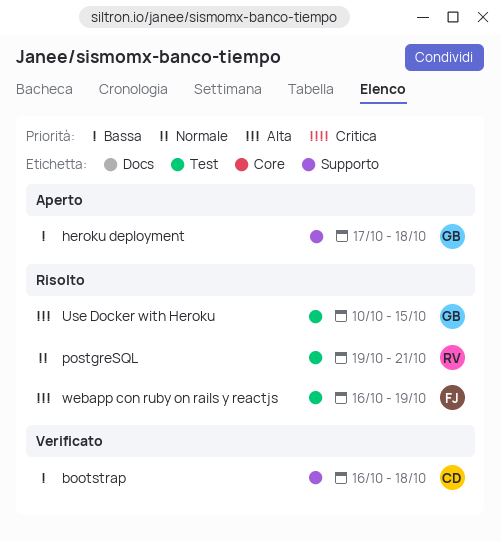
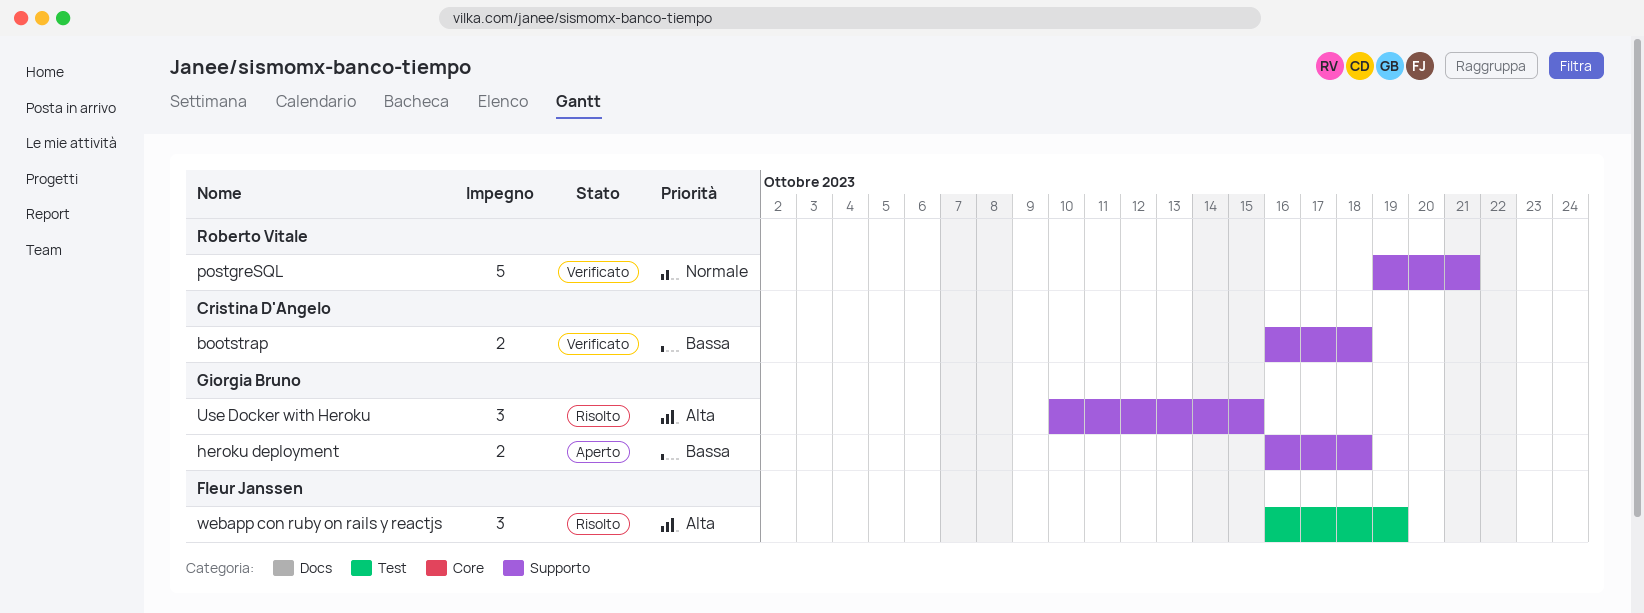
heroku deployment, start: Oct 17 -> Oct 16
postgreSQL, status: Risolto -> Verificato
postgreSQL, label: Test -> Supporto
Use Docker with Heroku, label: Test -> Supporto

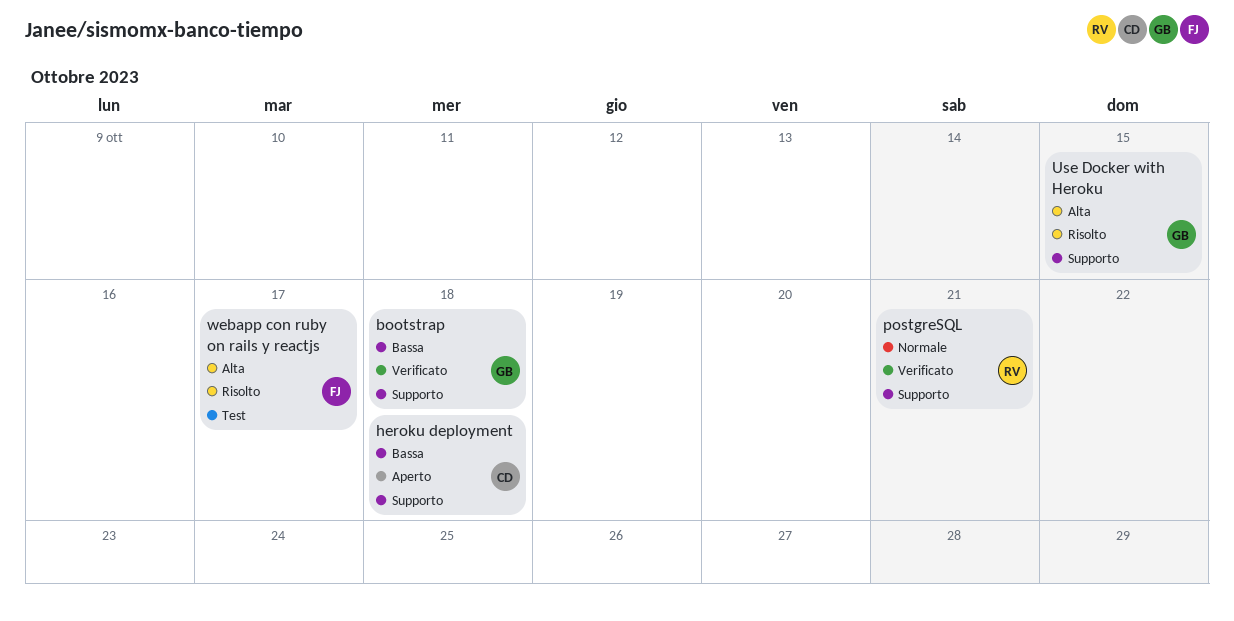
bootstrap, owner: Cristina D'Angelo -> Giorgia Bruno
heroku deployment, owner: Giorgia Bruno -> Cristina D'Angelo
webapp con ruby on rails y reactjs, due: Oct 19 -> Oct 17

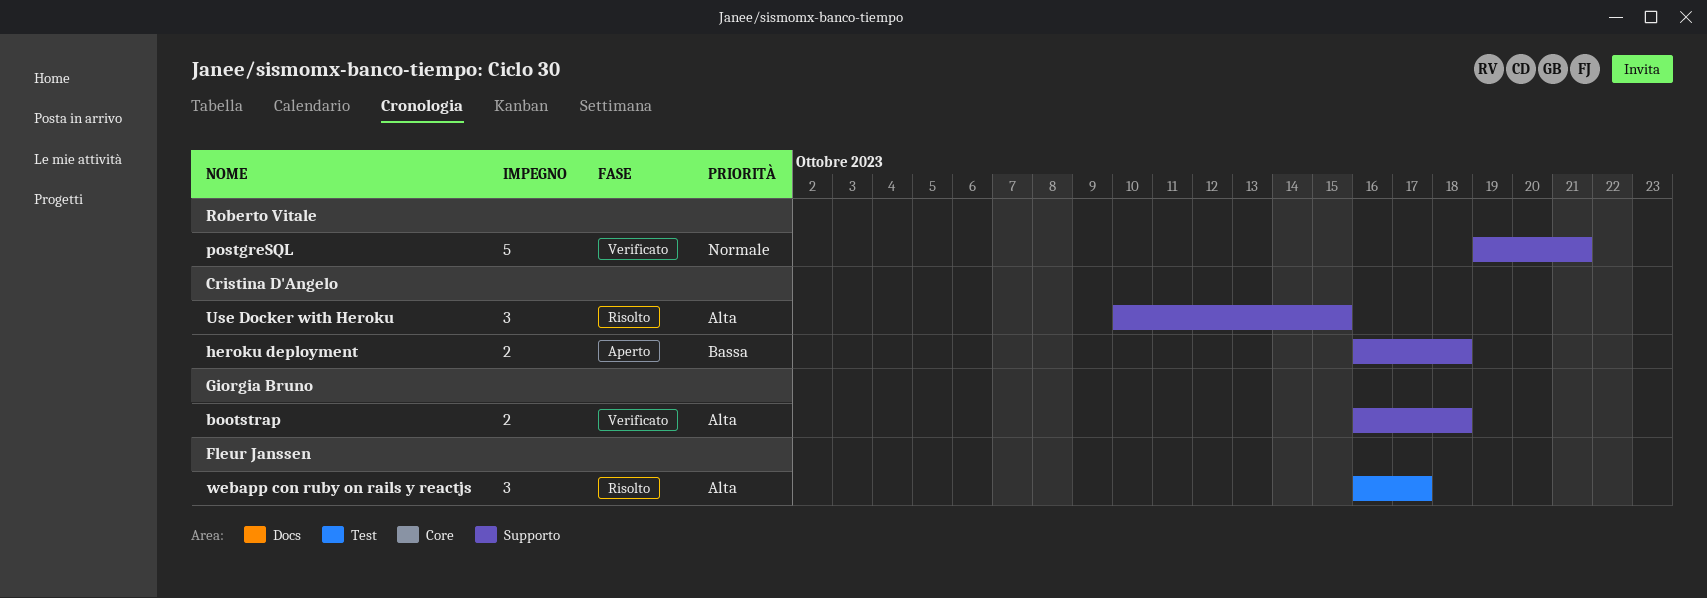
bootstrap, priority: Bassa -> Alta
Use Docker with Heroku, owner: Giorgia Bruno -> Cristina D'Angelo

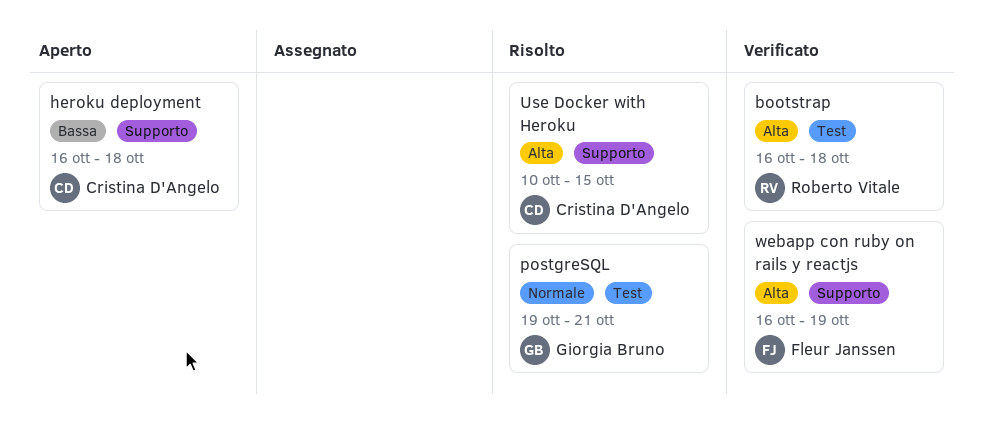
bootstrap, owner: Giorgia Bruno -> Roberto Vitale
bootstrap, label: Supporto -> Test
postgreSQL, status: Verificato -> Risolto
postgreSQL, owner: Roberto Vitale -> Giorgia Bruno
postgreSQL, label: Supporto -> Test
webapp con ruby on rails y reactjs, status: Risolto -> Verificato
webapp con ruby on rails y reactjs, label: Test -> Supporto
webapp con ruby on rails y reactjs, due: Oct 17 -> Oct 19

